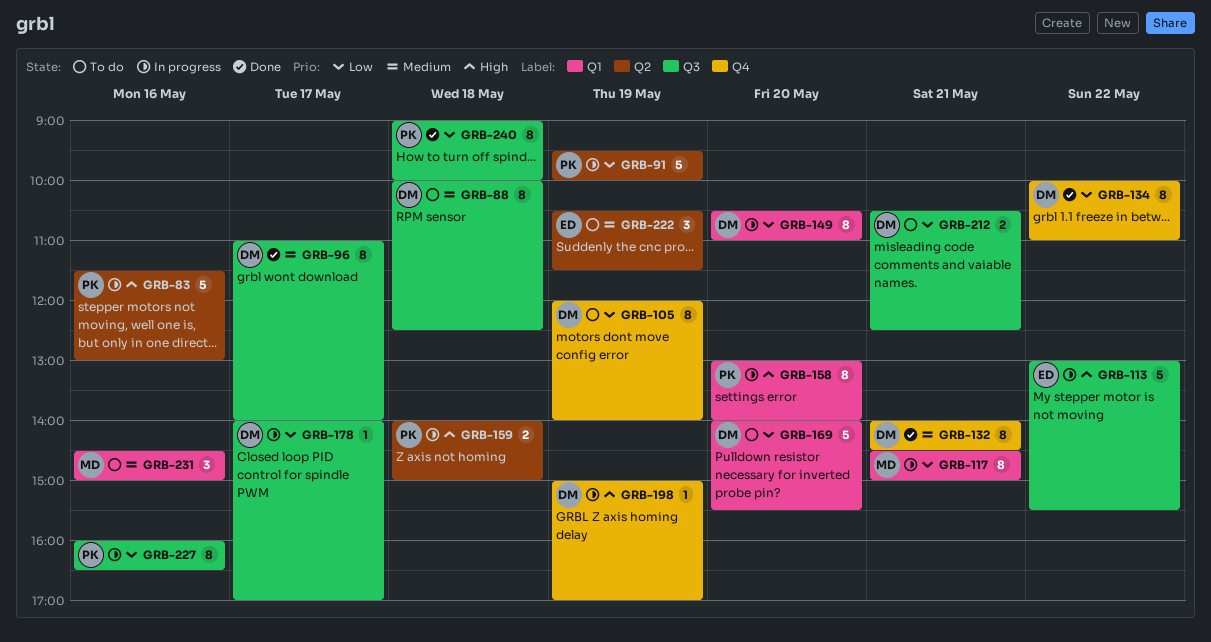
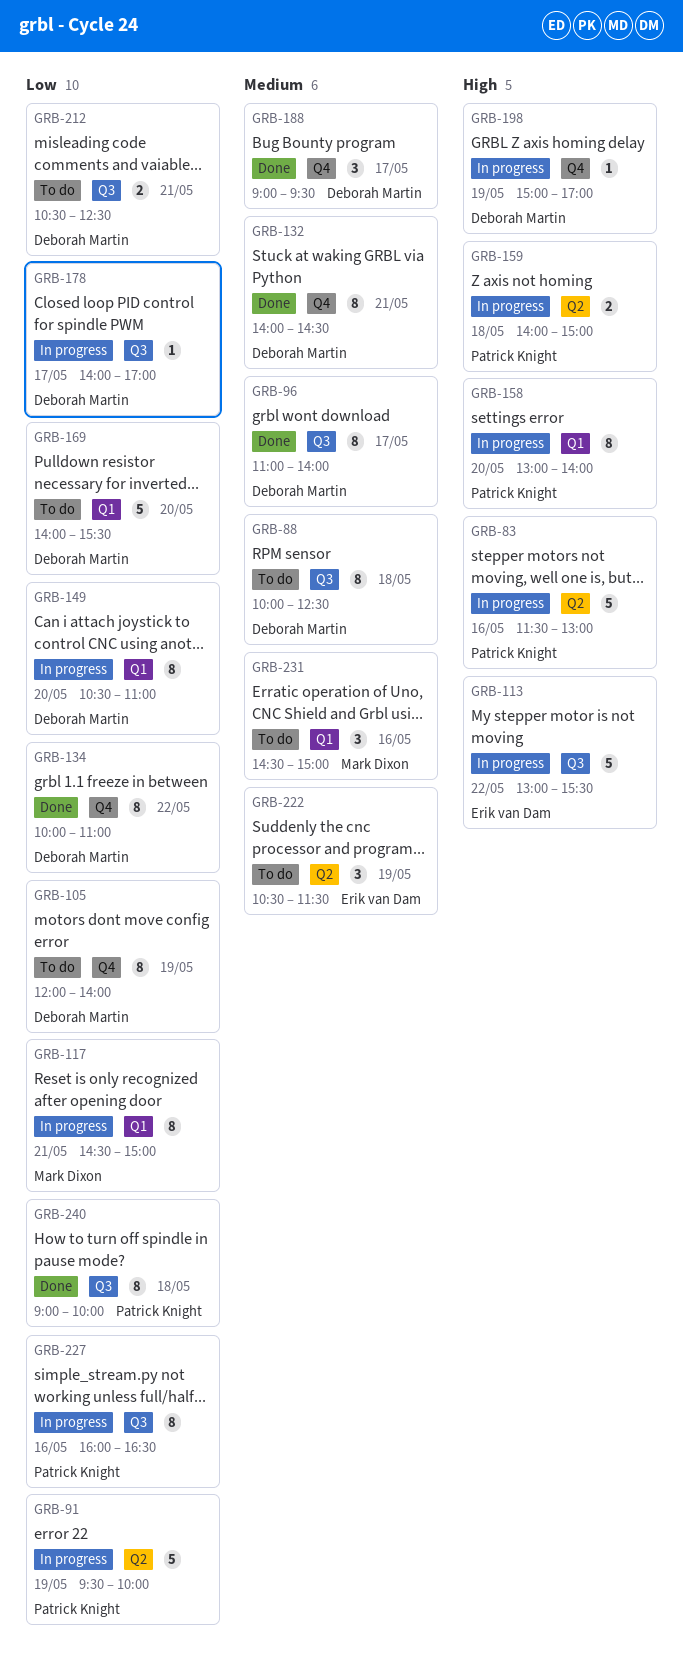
GRB-188: none -> present

